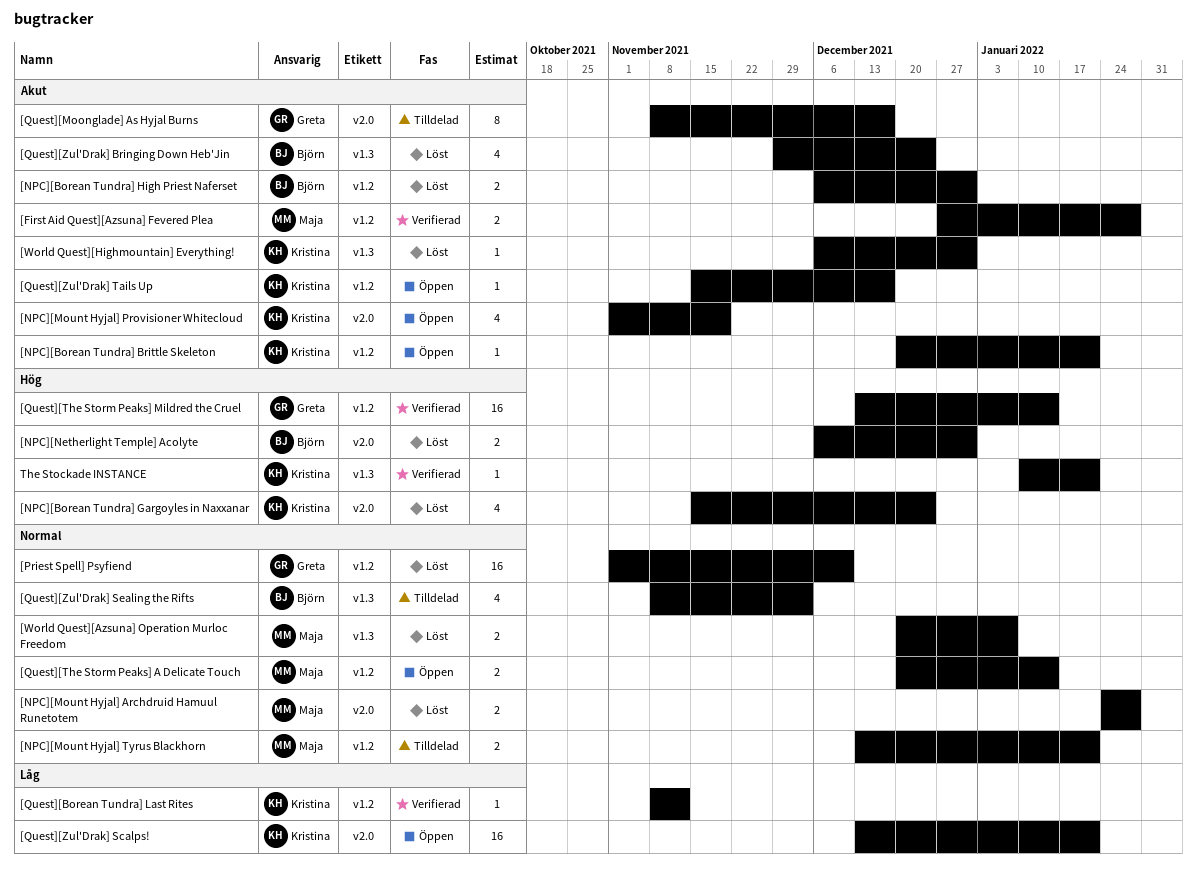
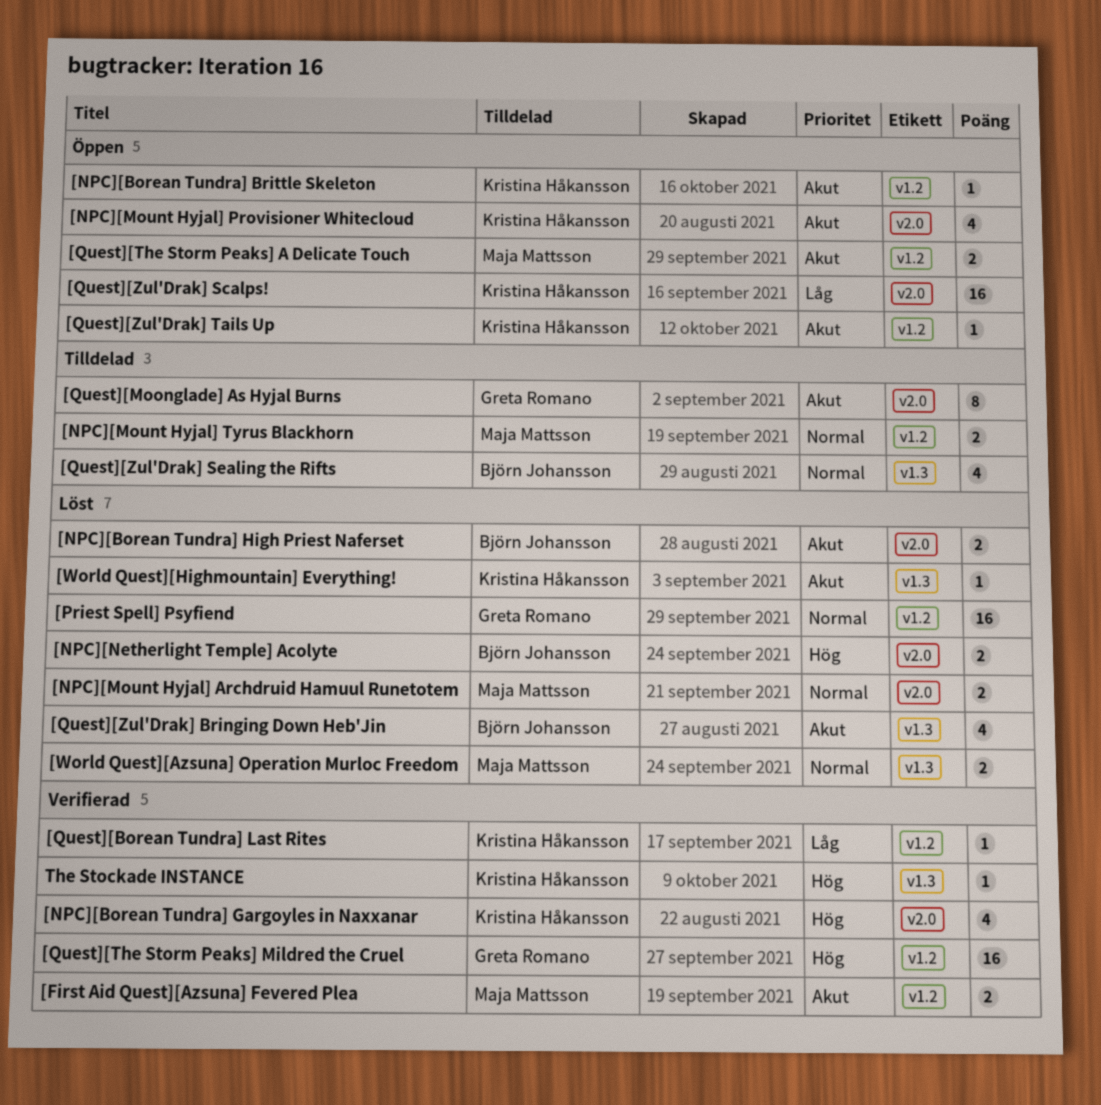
[NPC][Borean Tundra] Gargoyles in Naxxanar, status: Löst -> Verifierad
[NPC][Borean Tundra] High Priest Naferset, label: v1.2 -> v2.0
[Quest][The Storm Peaks] A Delicate Touch, priority: Normal -> Akut

